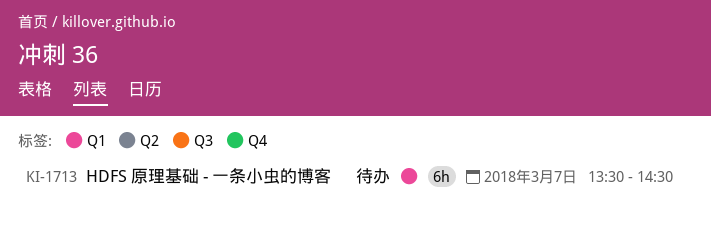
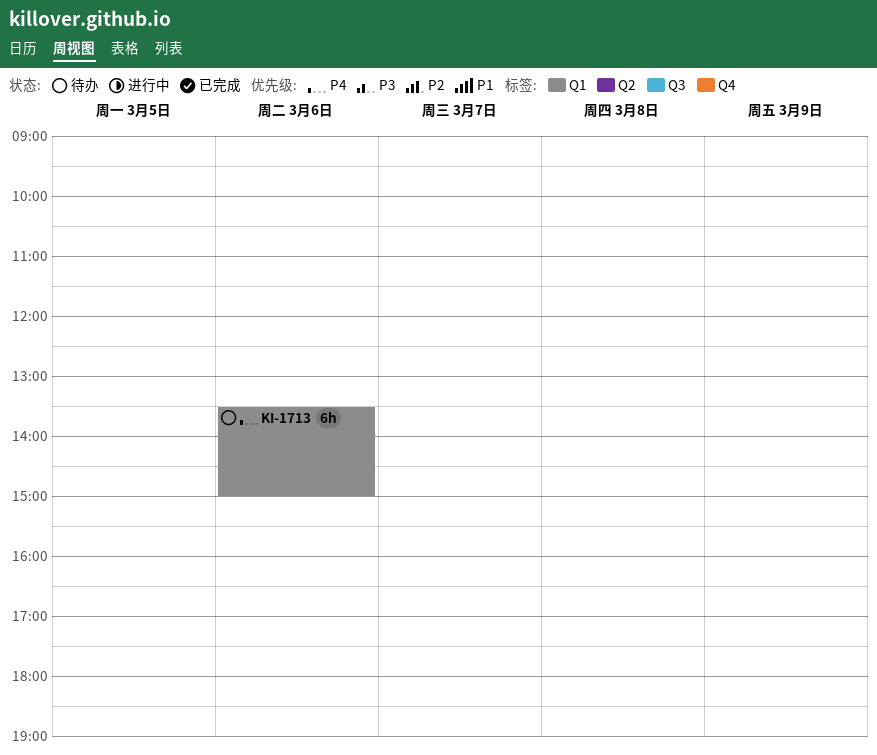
KI-1713, day: Mar 7 -> Mar 6
KI-1713, ends: 14:30 -> 15:00

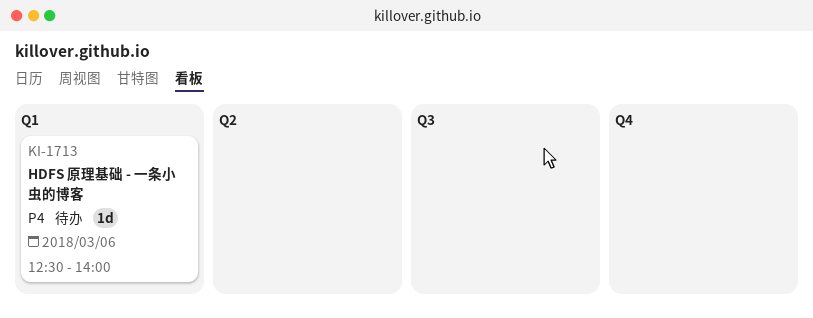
KI-1713, estimate: 6h -> 1d
KI-1713, begins: 13:30 -> 12:30
KI-1713, ends: 15:00 -> 14:00

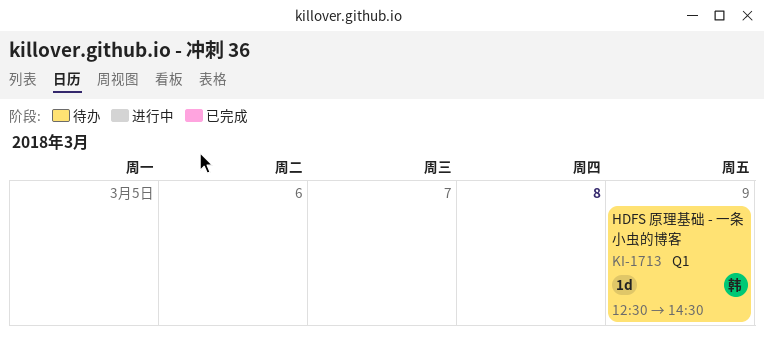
KI-1713, day: Mar 6 -> Mar 9
KI-1713, ends: 14:00 -> 14:30

